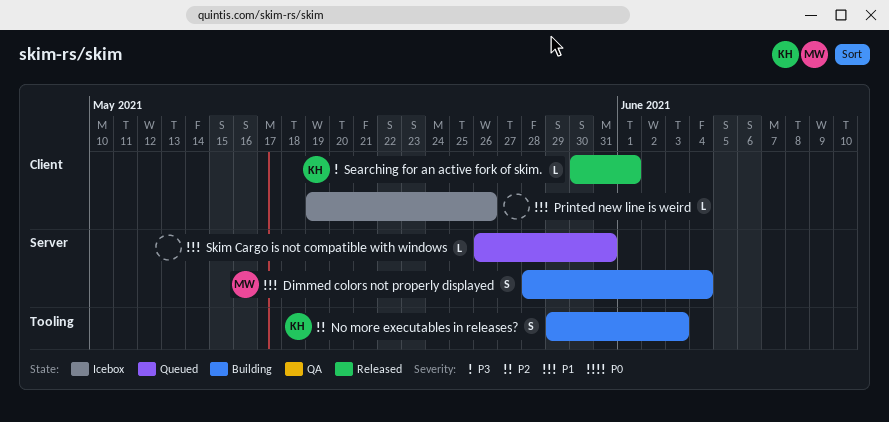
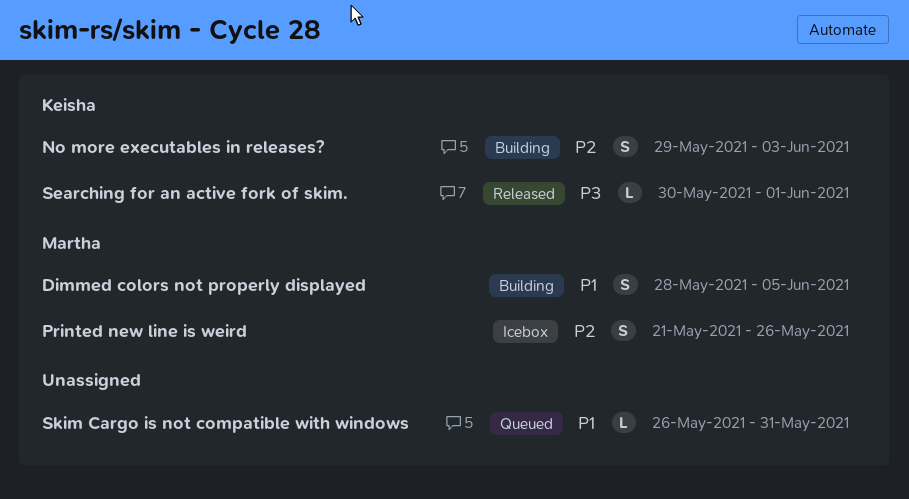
Dimmed colors not properly displayed, due: Jun 4 -> Jun 5
Printed new line is weird, owner: none -> Martha
Printed new line is weird, priority: P1 -> P2
Printed new line is weird, estimate: L -> S
Printed new line is weird, start: May 19 -> May 21

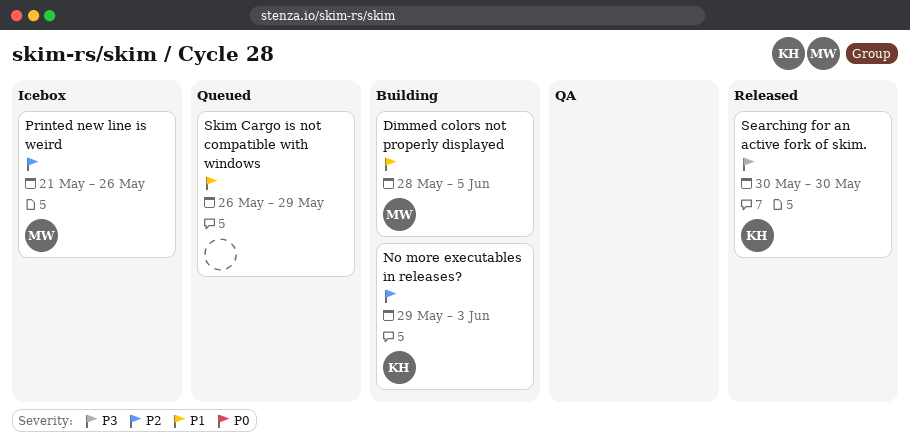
Searching for an active fork of skim., due: Jun 1 -> May 30
Skim Cargo is not compatible with windows, due: May 31 -> May 29

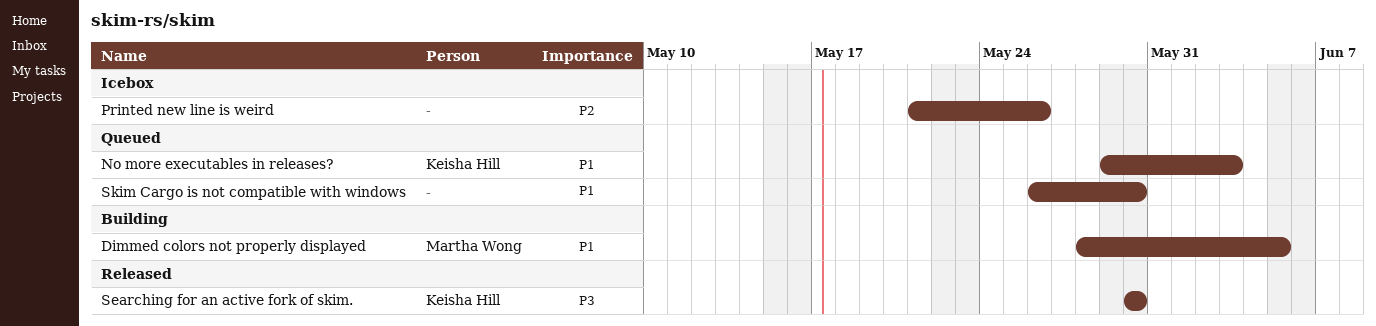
No more executables in releases?, status: Building -> Queued
No more executables in releases?, priority: P2 -> P1
Printed new line is weird, owner: Martha Wong -> none
Skim Cargo is not compatible with windows, due: May 29 -> May 30

